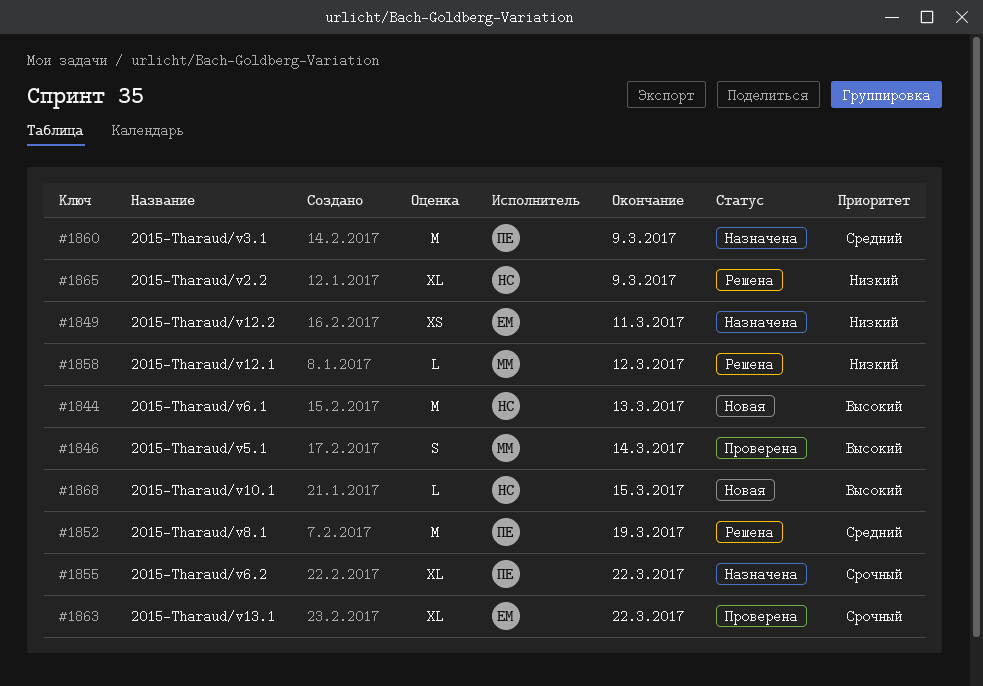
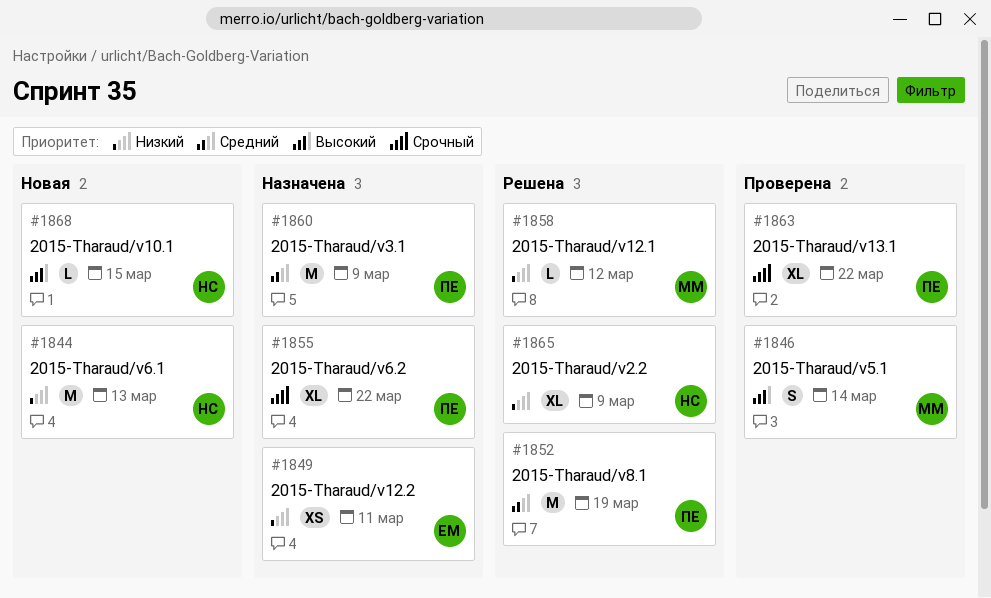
#1844, priority: Высокий -> Низкий
#1863, owner: ЕМ -> ПЕ

